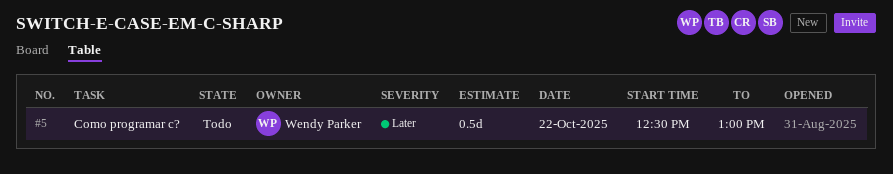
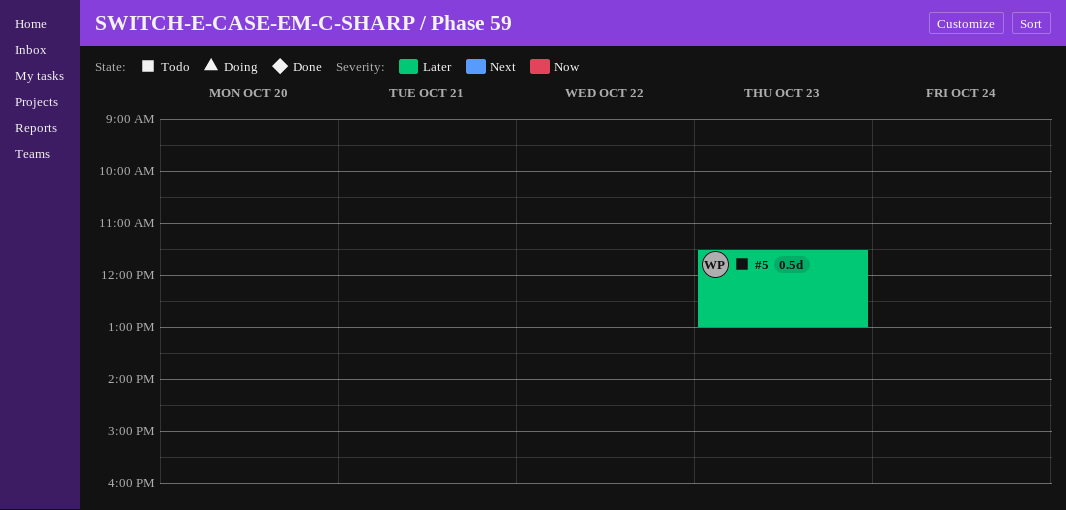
#5, day: Oct 22 -> Oct 23
#5, begins: 12:30 -> 11:30

